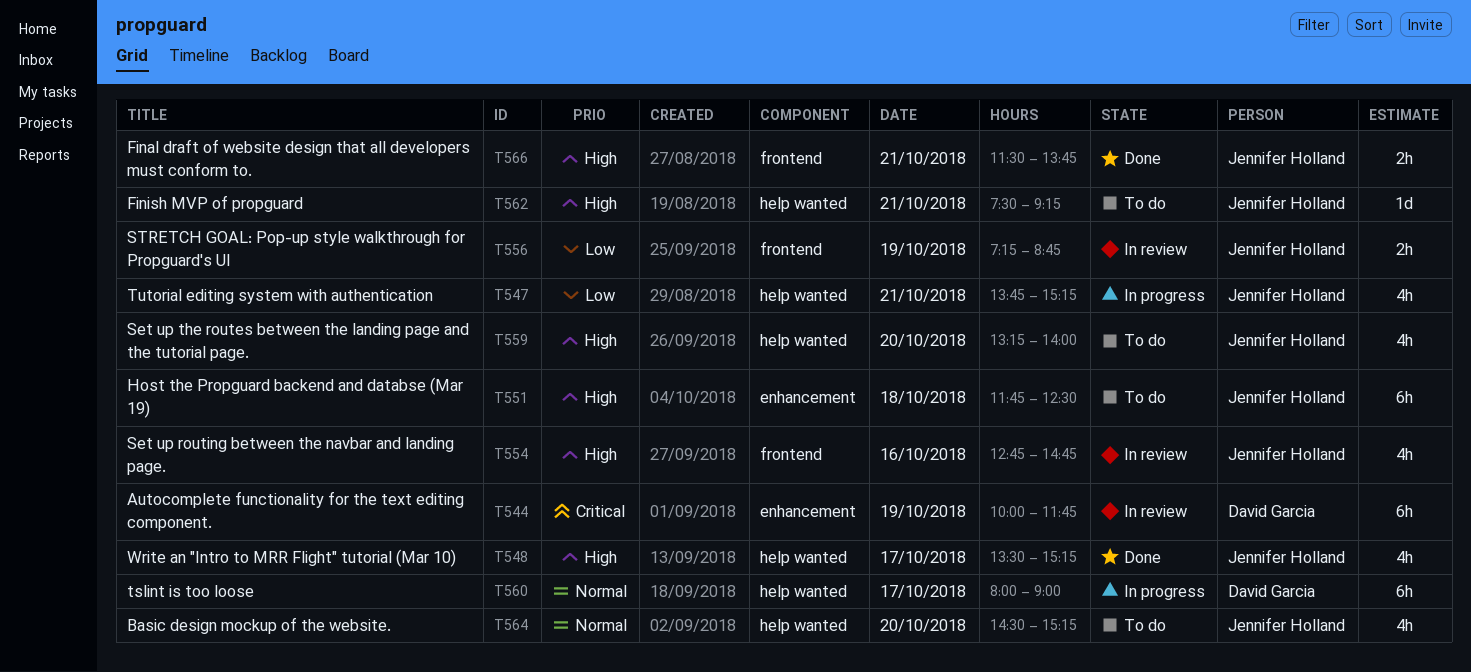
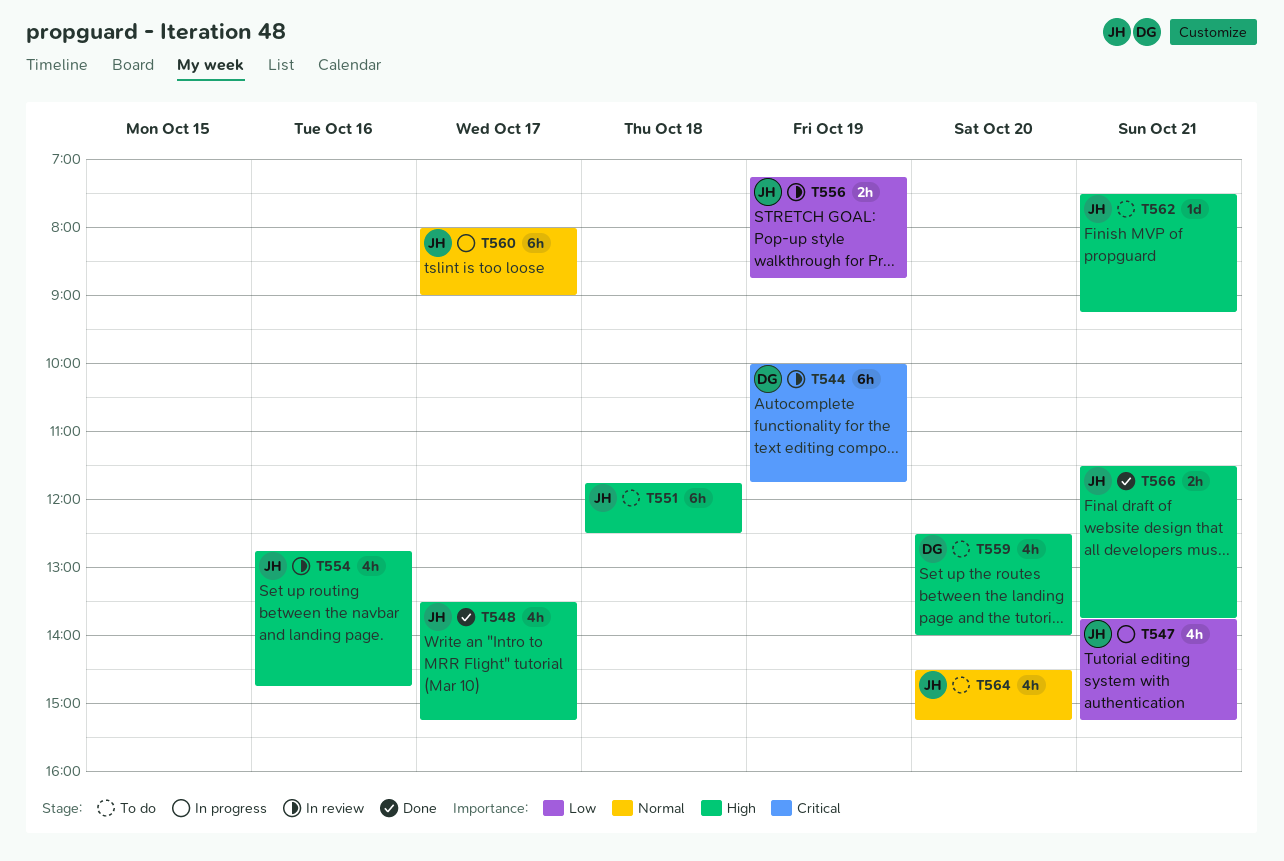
T559, owner: Jennifer Holland -> David Garcia
T559, begins: 13:15 -> 12:30
T560, owner: David Garcia -> Jennifer Holland

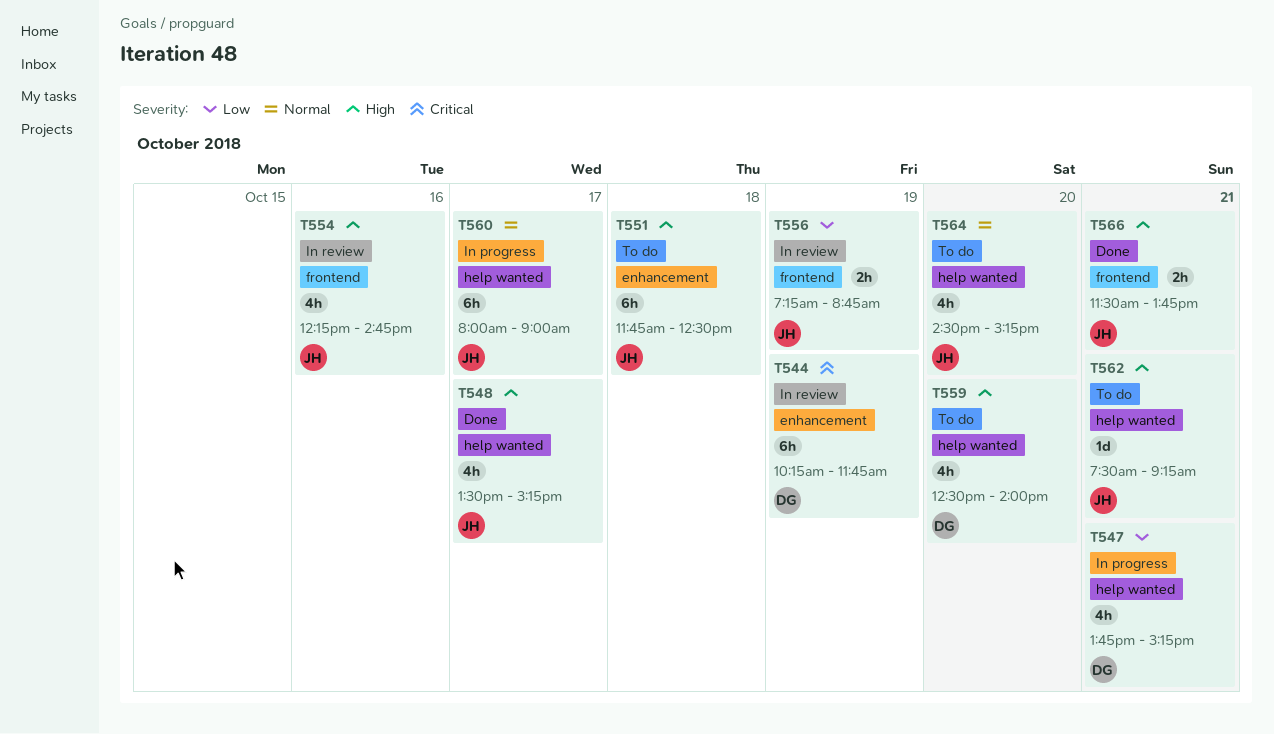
T544, begins: 10:00 -> 10:15
T547, owner: JH -> DG
T554, begins: 12:45 -> 12:15

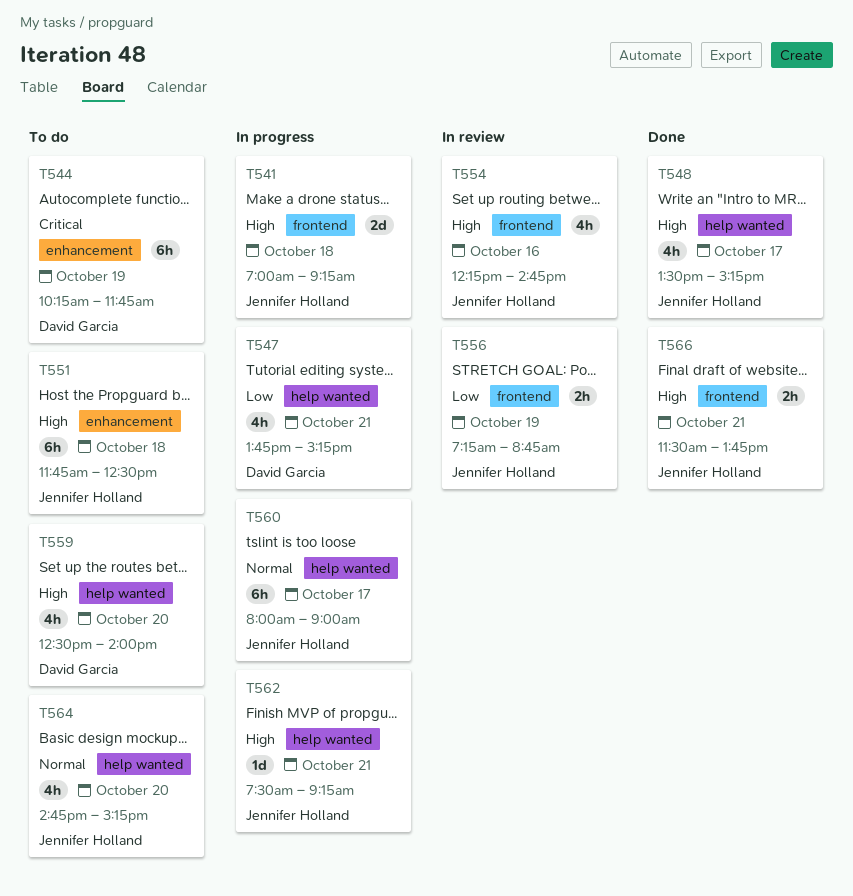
T541: none -> present
T544, status: In review -> To do
T562, status: To do -> In progress
T564, begins: 14:30 -> 14:45

